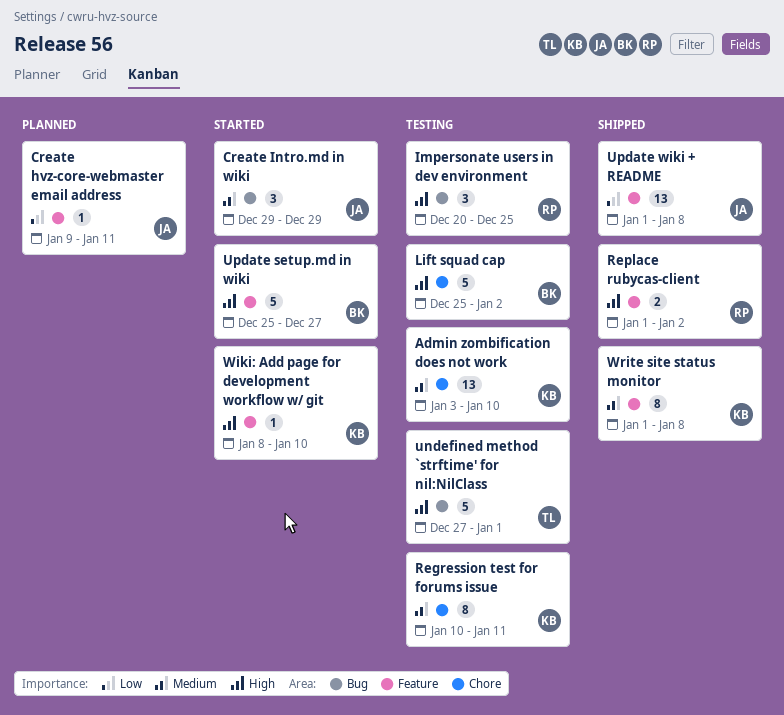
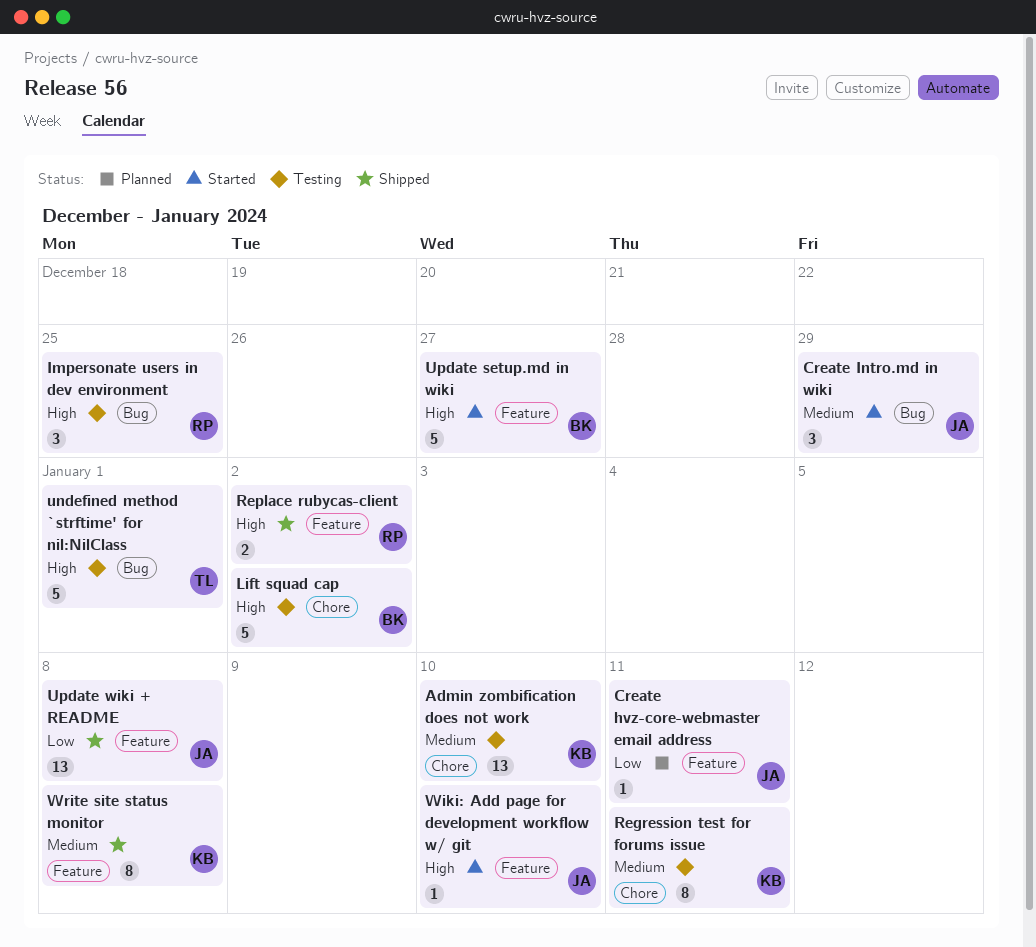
Wiki: Add page for development workflow w/ git, owner: KB -> JA

